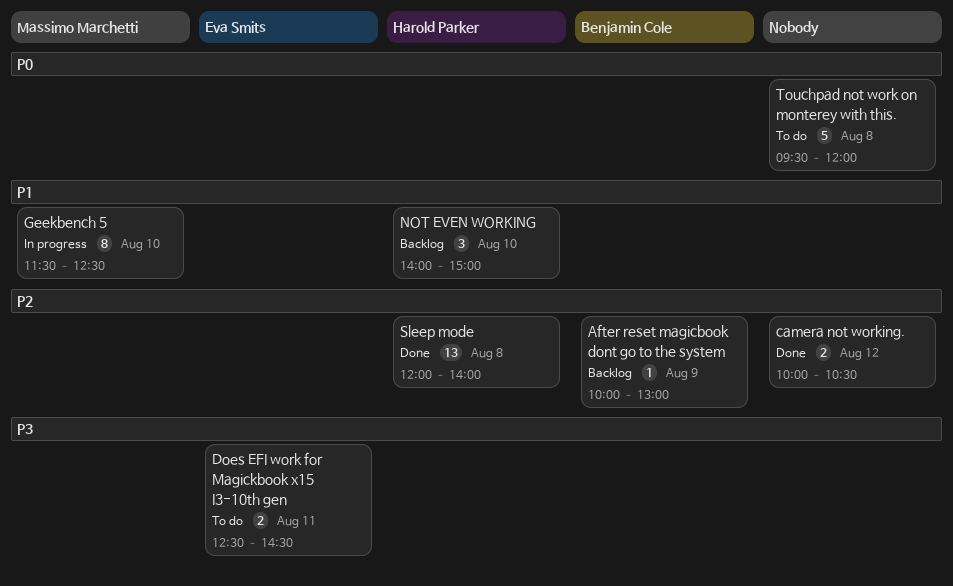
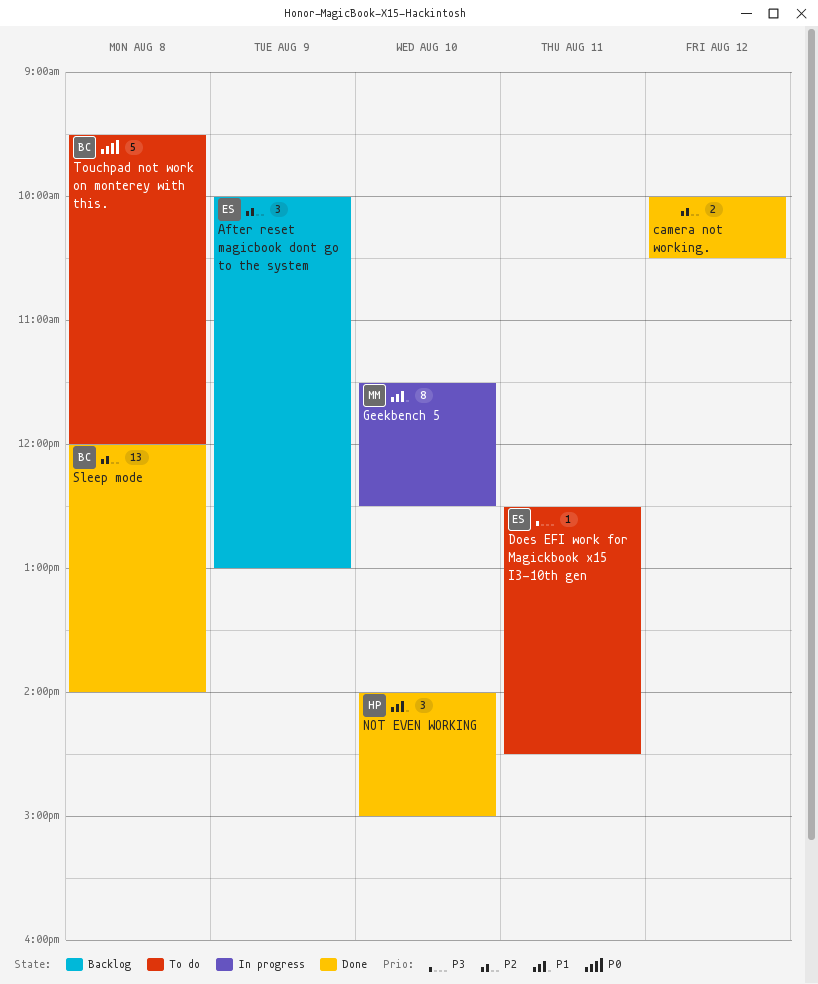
After reset magicbook dont go to the system, owner: Benjamin Cole -> Eva Smits
After reset magicbook dont go to the system, estimate: 1 -> 3
Does EFI work for Magickbook x15 I3-10th gen, estimate: 2 -> 1
NOT EVEN WORKING, status: Backlog -> Done
Sleep mode, owner: Harold Parker -> Benjamin Cole
Touchpad not work on monterey with this., owner: none -> Benjamin Cole

